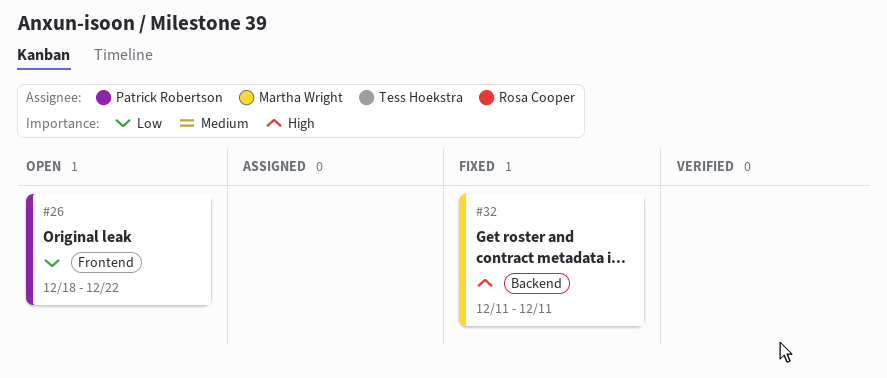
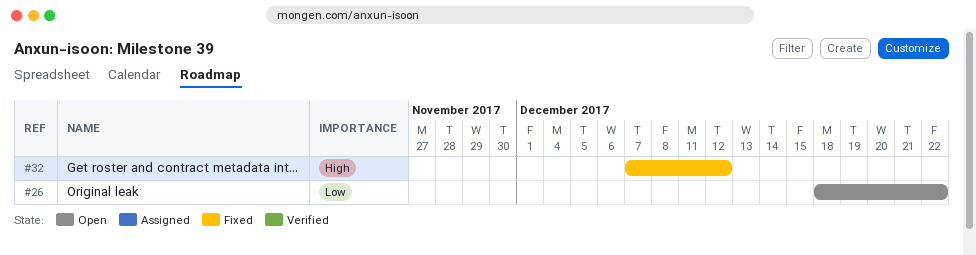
#32, start: Dec 11 -> Dec 7
#32, due: Dec 11 -> Dec 12

